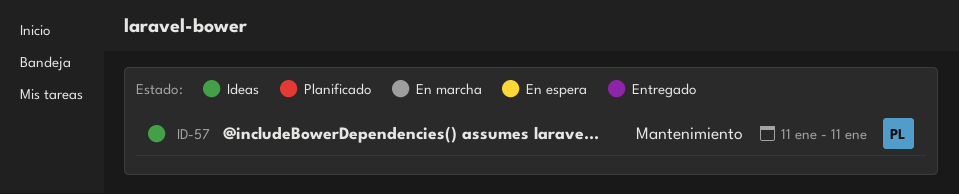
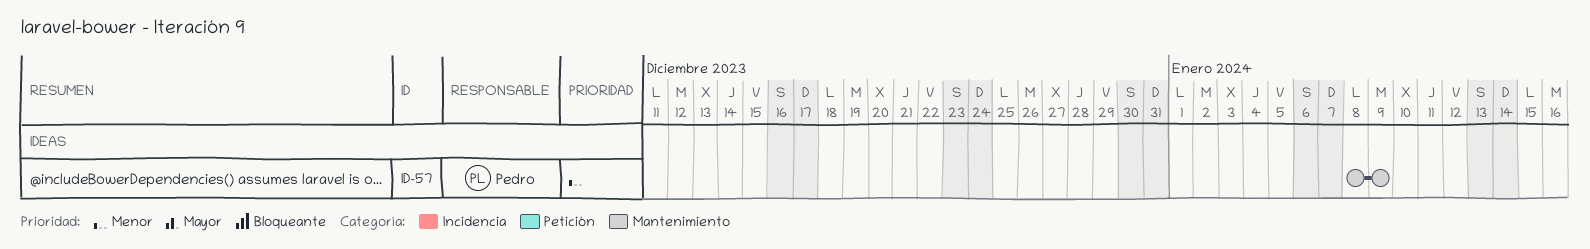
ID-57, start: Jan 11 -> Jan 8
ID-57, due: Jan 11 -> Jan 9

